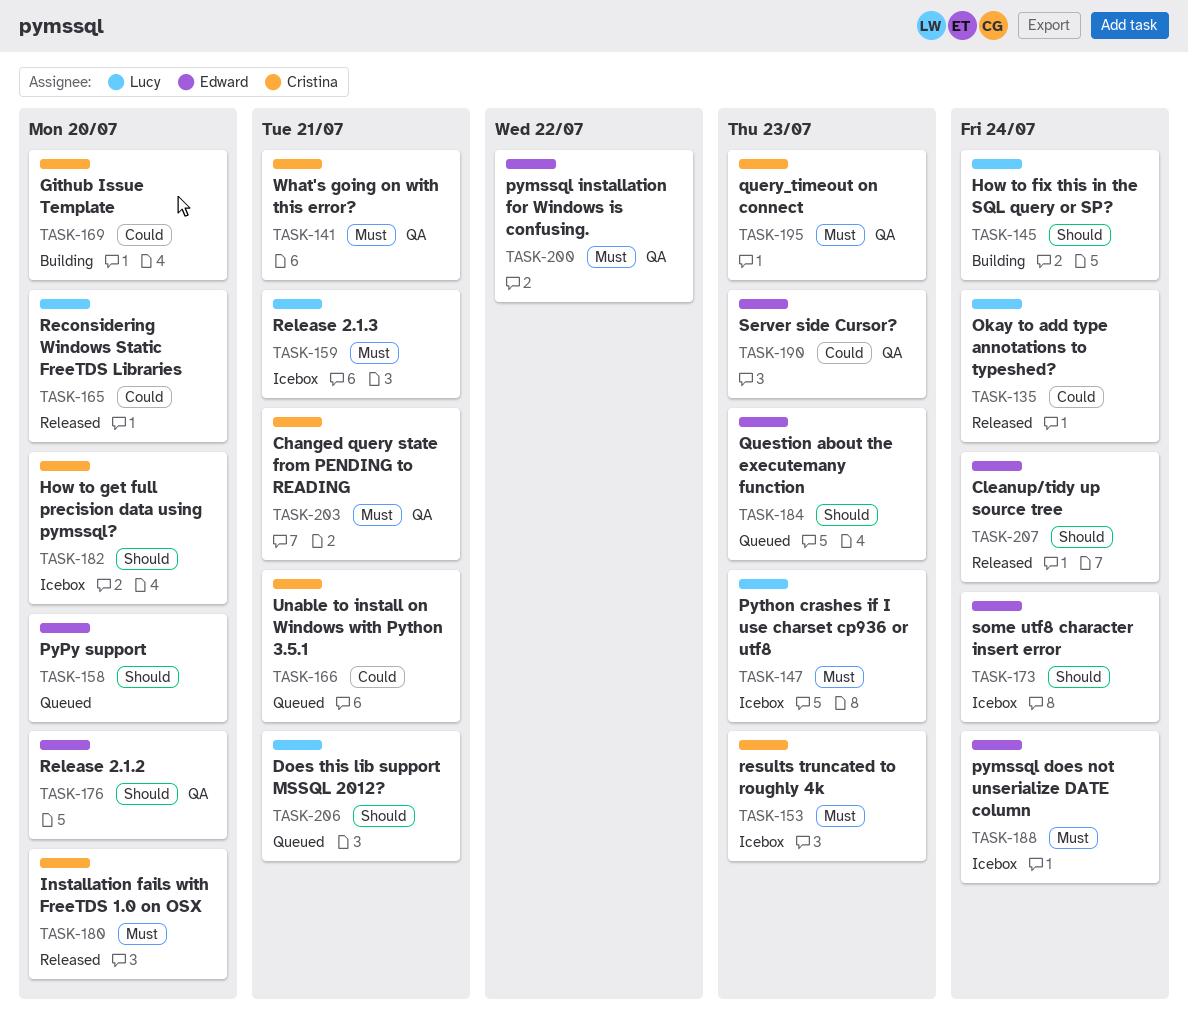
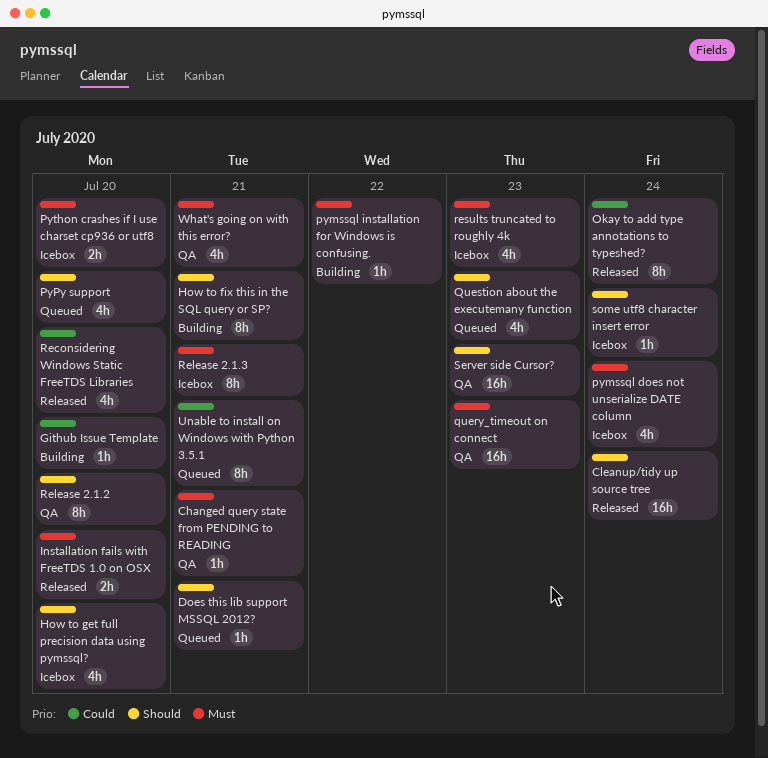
How to fix this in the SQL query or SP?, due: Jul 24 -> Jul 21
pymssql installation for Windows is confusing., status: QA -> Building
Python crashes if I use charset cp936 or utf8, due: Jul 23 -> Jul 20
Server side Cursor?, priority: Could -> Should

